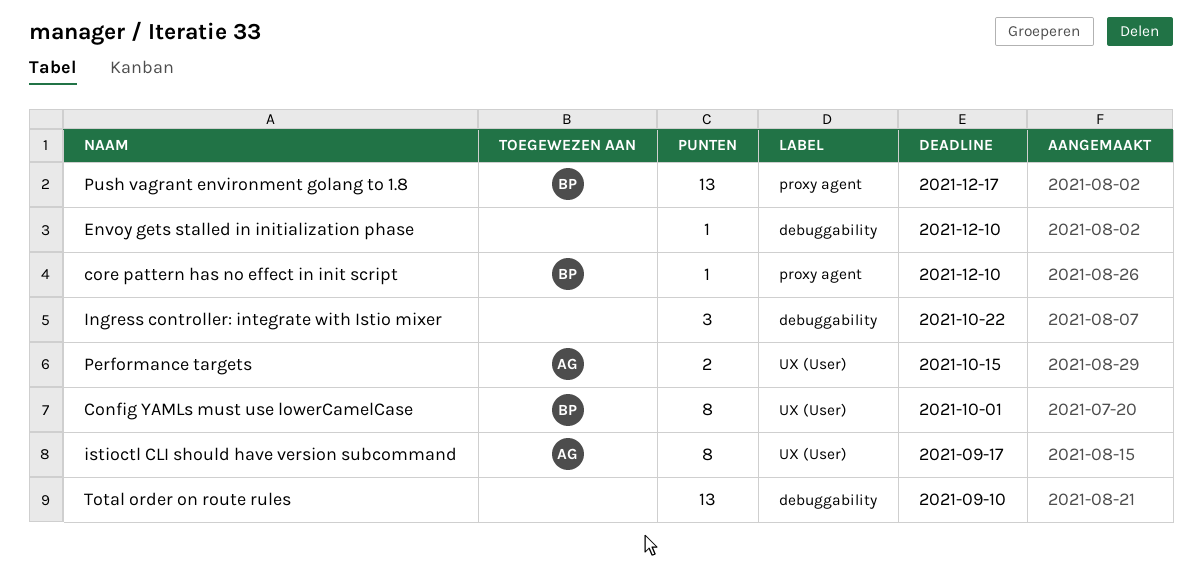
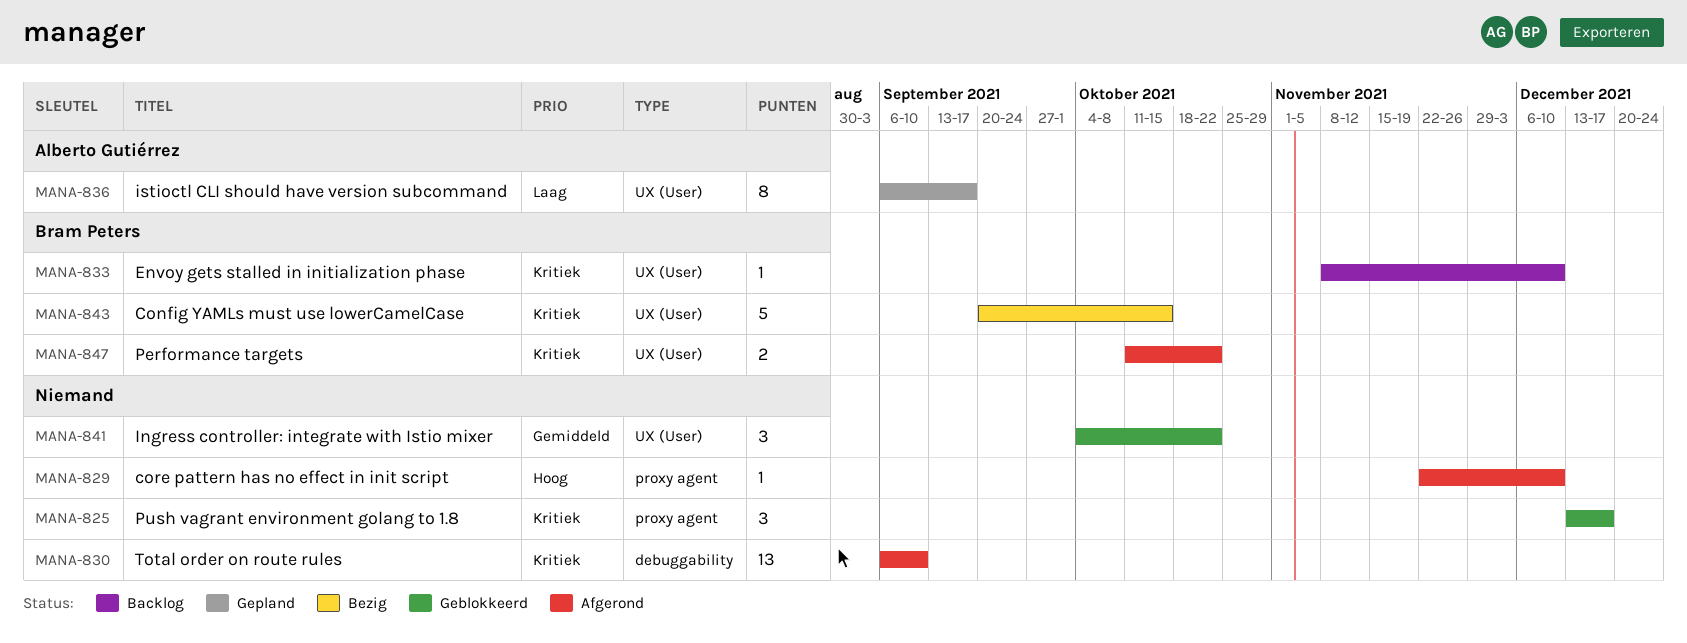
Config YAMLs must use lowerCamelCase, estimate: 8 -> 5
Config YAMLs must use lowerCamelCase, due: Oct 1 -> Oct 15
core pattern has no effect in init script, owner: Bram Peters -> none
Envoy gets stalled in initialization phase, owner: none -> Bram Peters
Envoy gets stalled in initialization phase, label: debuggability -> UX (User)
Ingress controller: integrate with Istio mixer, label: debuggability -> UX (User)
Performance targets, owner: Alberto Gutiérrez -> Bram Peters
Performance targets, due: Oct 15 -> Oct 22
Push vagrant environment golang to 1.8, owner: Bram Peters -> none
Push vagrant environment golang to 1.8, estimate: 13 -> 3

